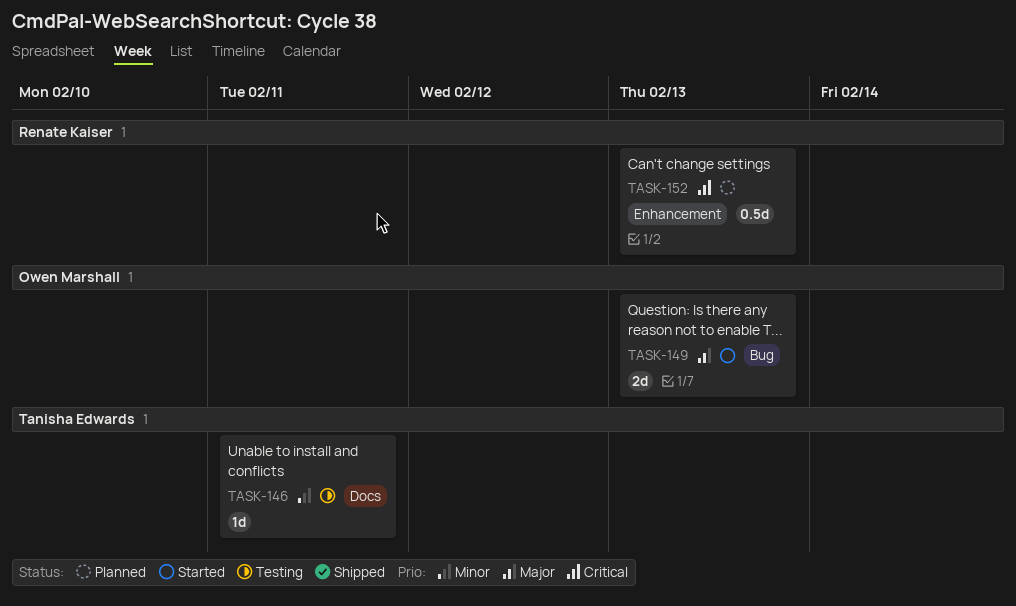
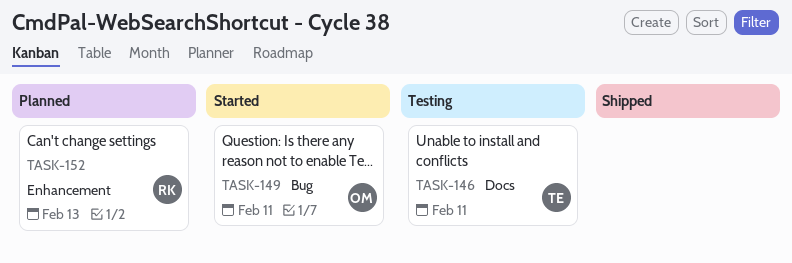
TASK-149, due: Feb 13 -> Feb 11

